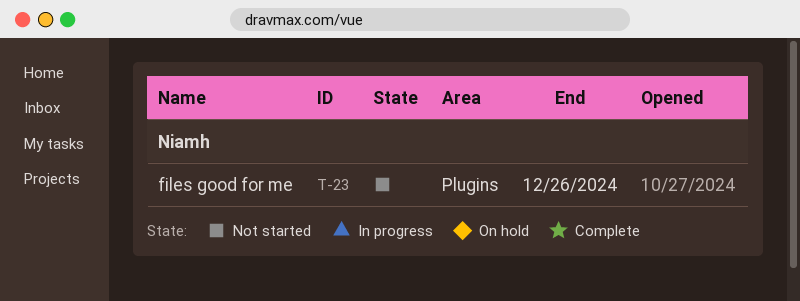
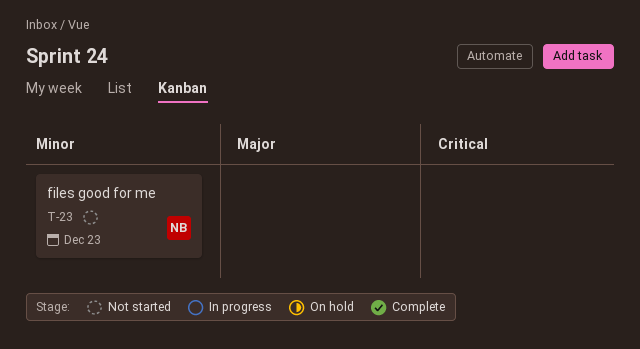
T-23, due: Dec 26 -> Dec 23

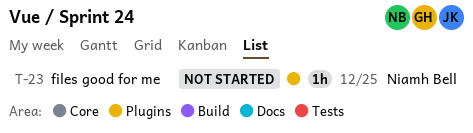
T-23, due: Dec 23 -> Dec 25

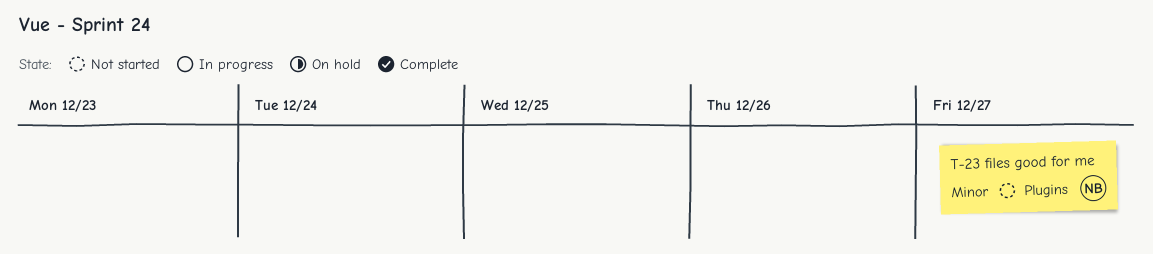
T-23, due: Dec 25 -> Dec 27

